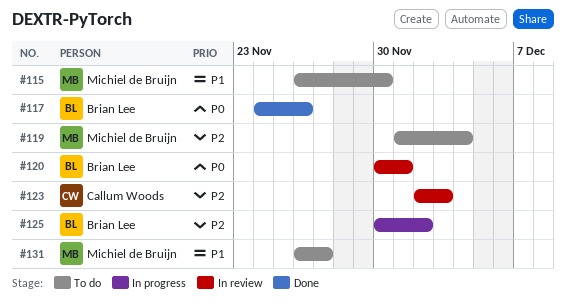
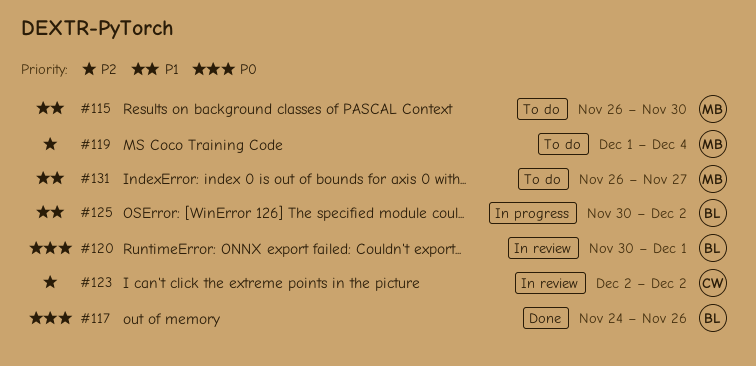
#123, due: Dec 3 -> Dec 2
#125, priority: P2 -> P1

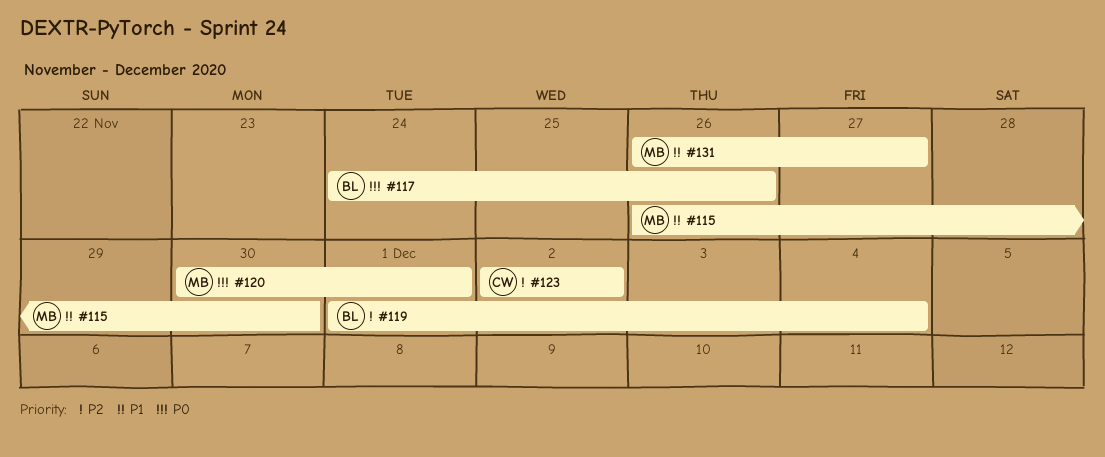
#119, owner: MB -> BL
#120, owner: BL -> MB
#125: present -> none

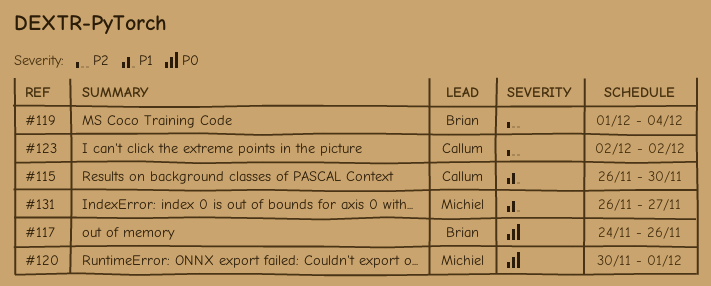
#115, owner: Michiel -> Callum

